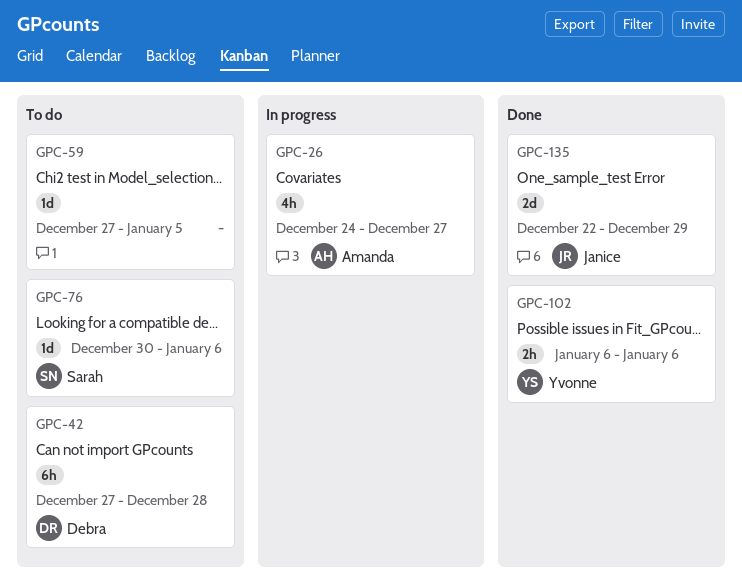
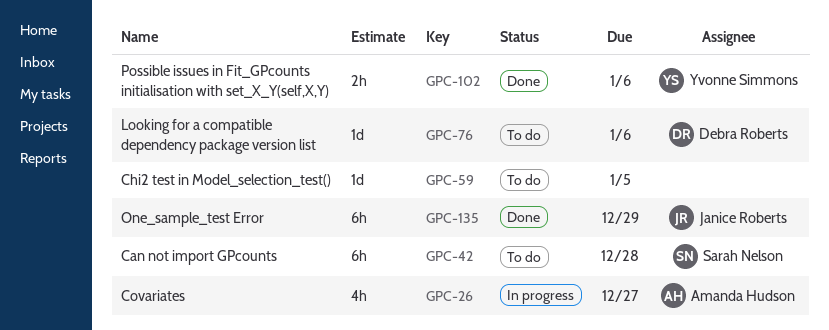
GPC-42, owner: Debra Roberts -> Sarah Nelson
GPC-76, owner: Sarah Nelson -> Debra Roberts
GPC-135, estimate: 2d -> 6h

